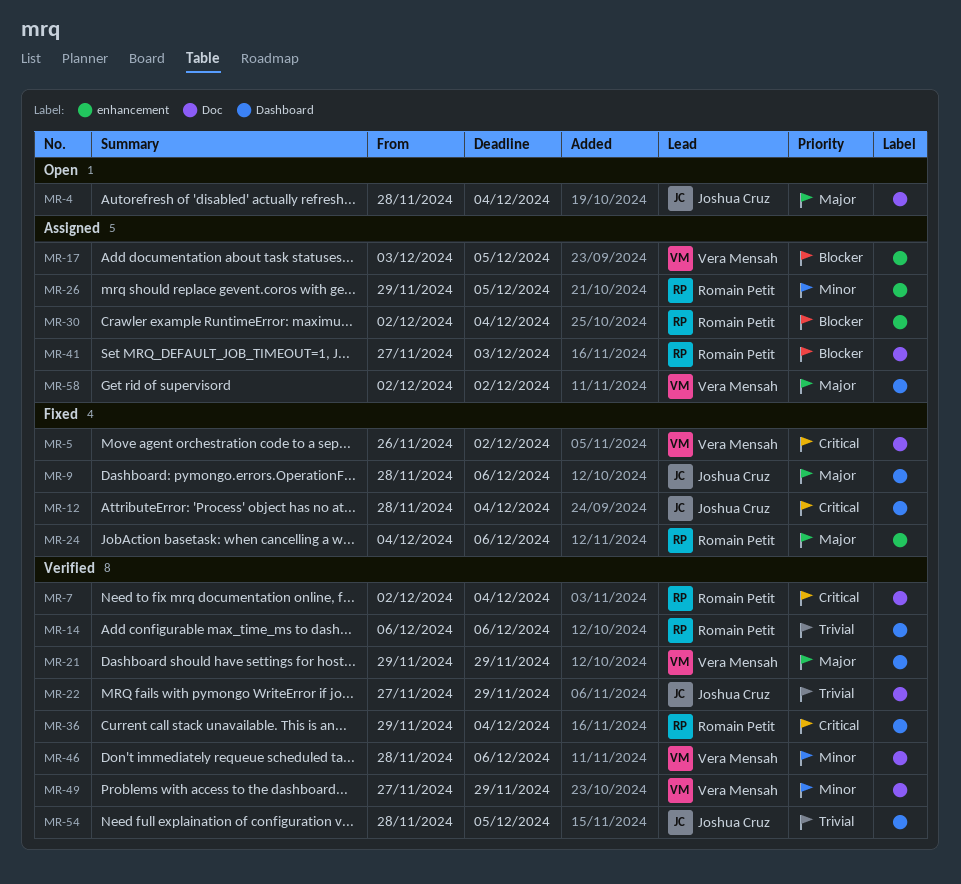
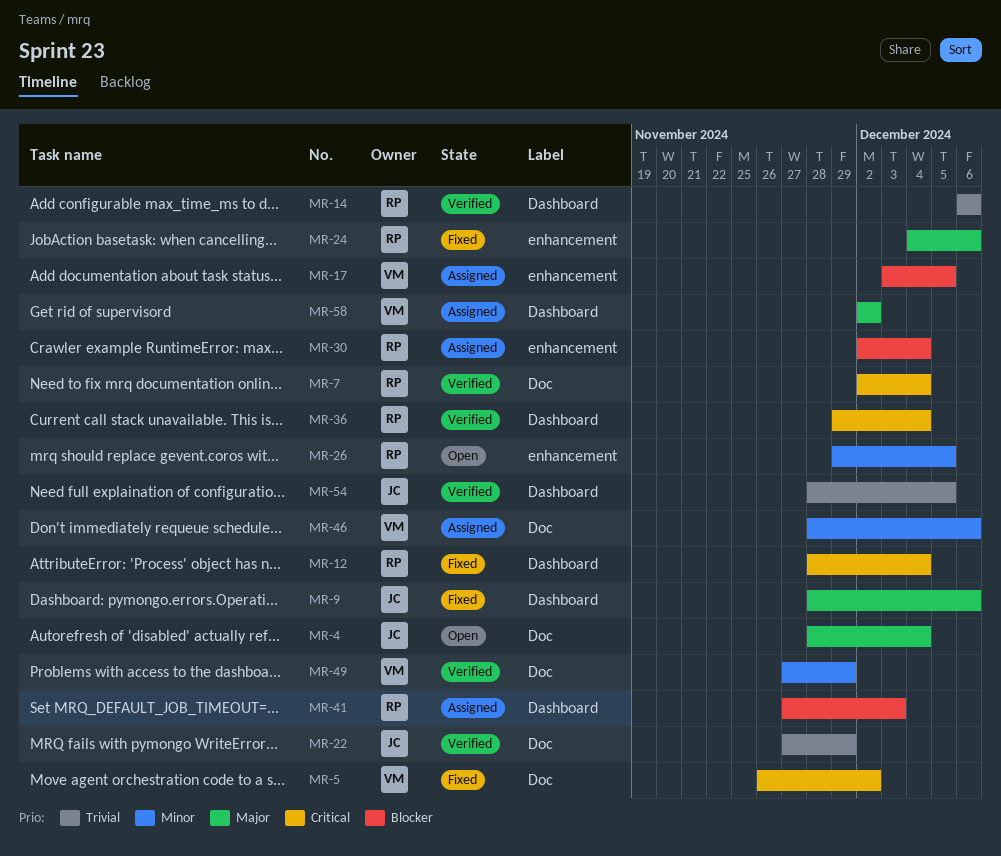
MR-12, owner: Joshua Cruz -> Romain Petit
MR-21: present -> none
MR-26, status: Assigned -> Open
MR-41, label: Doc -> Dashboard
MR-46, status: Verified -> Assigned

